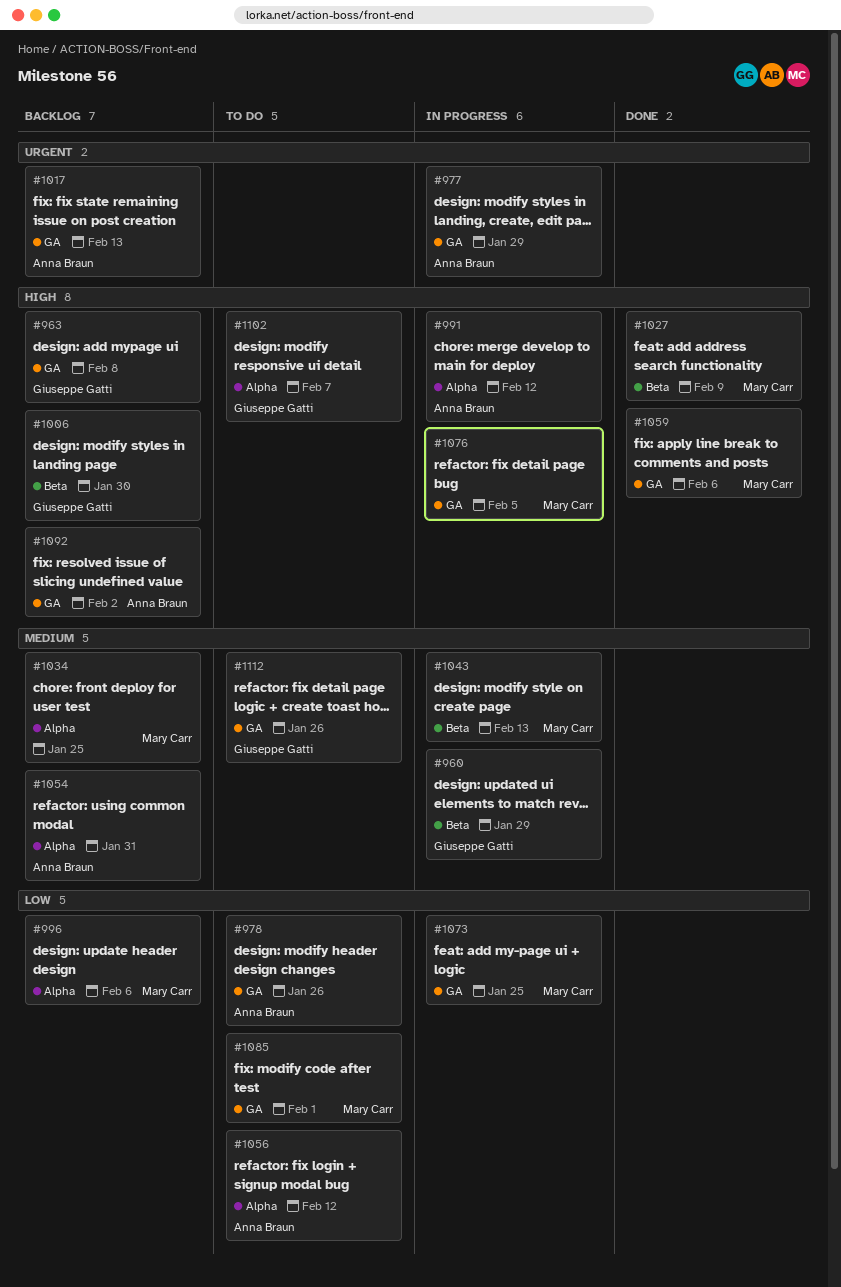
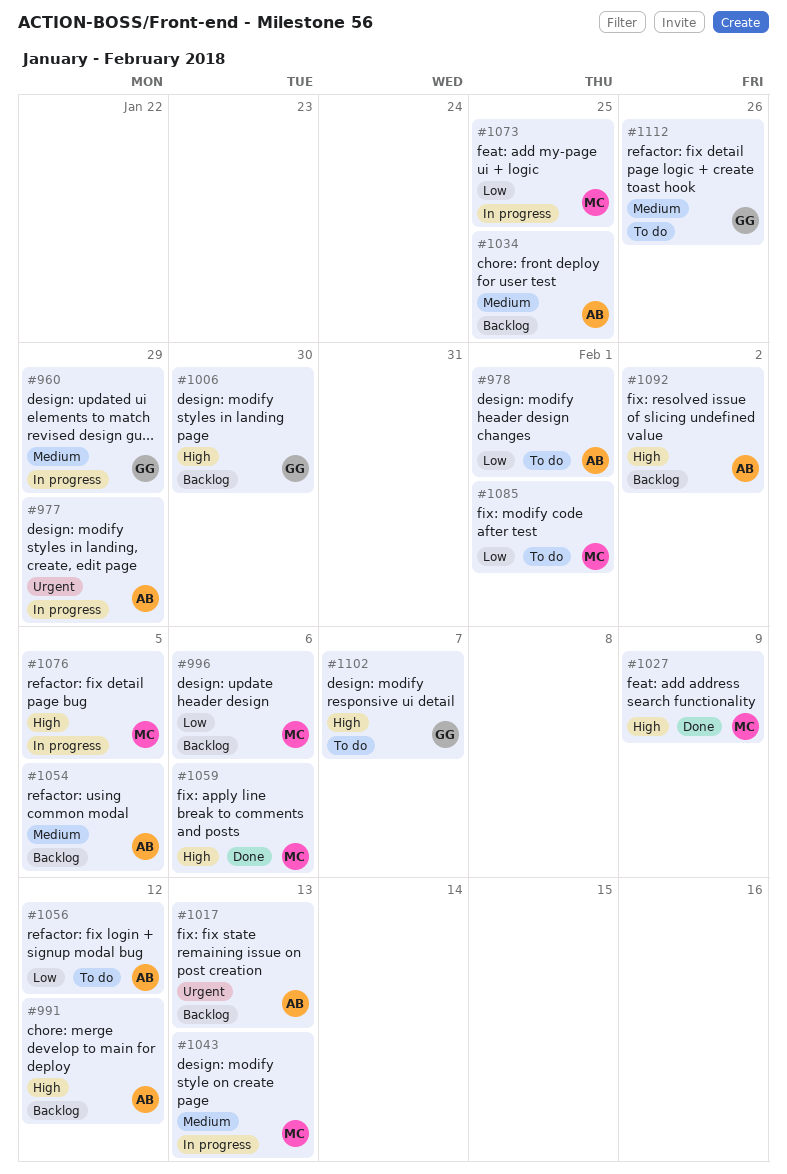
#963: present -> none
#978, due: Jan 26 -> Feb 1
#991, status: In progress -> Backlog
#1034, owner: Mary Carr -> Anna Braun
#1054, due: Jan 31 -> Feb 5

